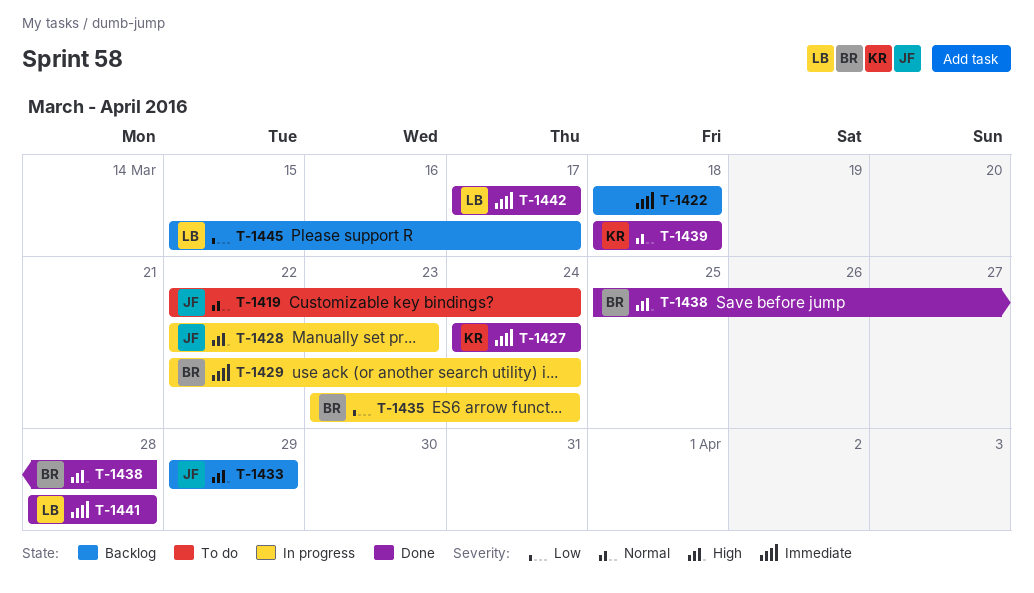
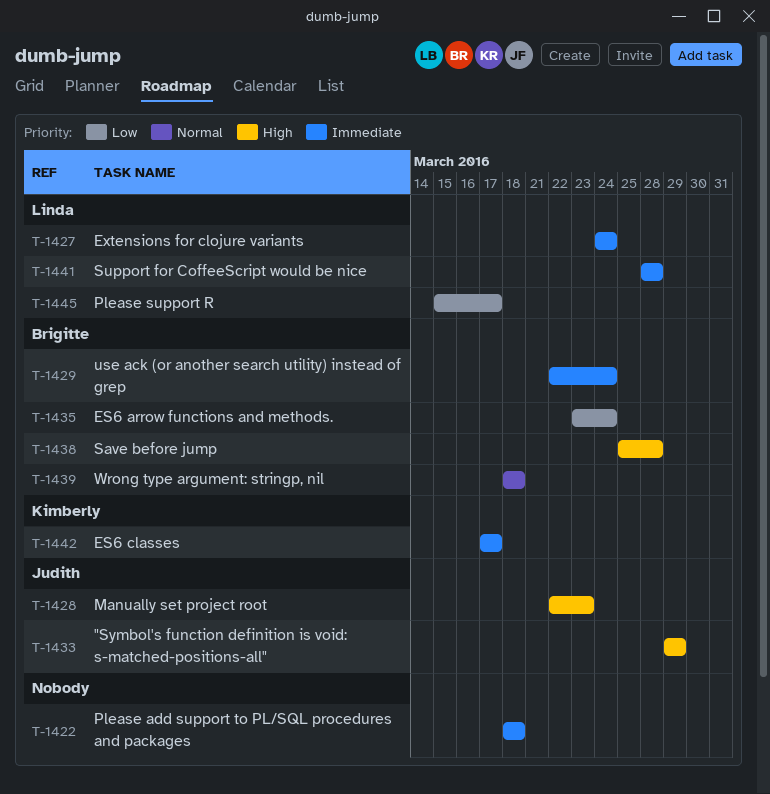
T-1419: present -> none
T-1427, owner: Kimberly -> Linda
T-1439, owner: Kimberly -> Brigitte
T-1442, owner: Linda -> Kimberly

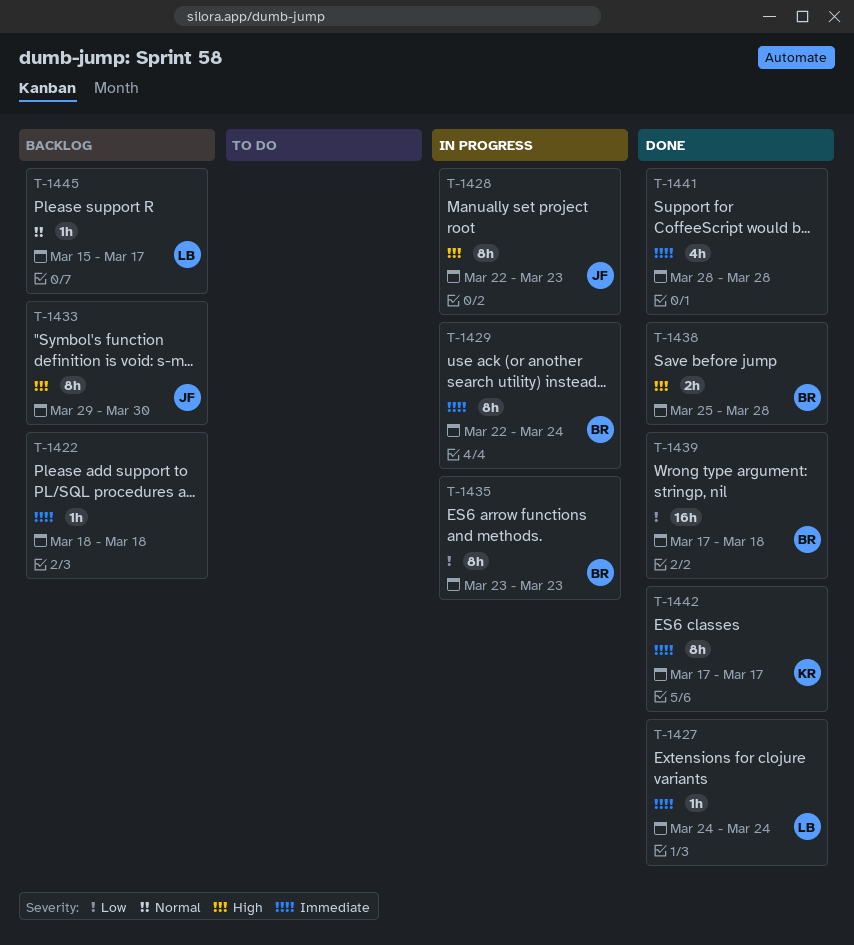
T-1433, due: Mar 29 -> Mar 30
T-1435, due: Mar 24 -> Mar 23
T-1439, priority: Normal -> Low
T-1439, start: Mar 18 -> Mar 17
T-1441, owner: Linda -> none
T-1445, priority: Low -> Normal

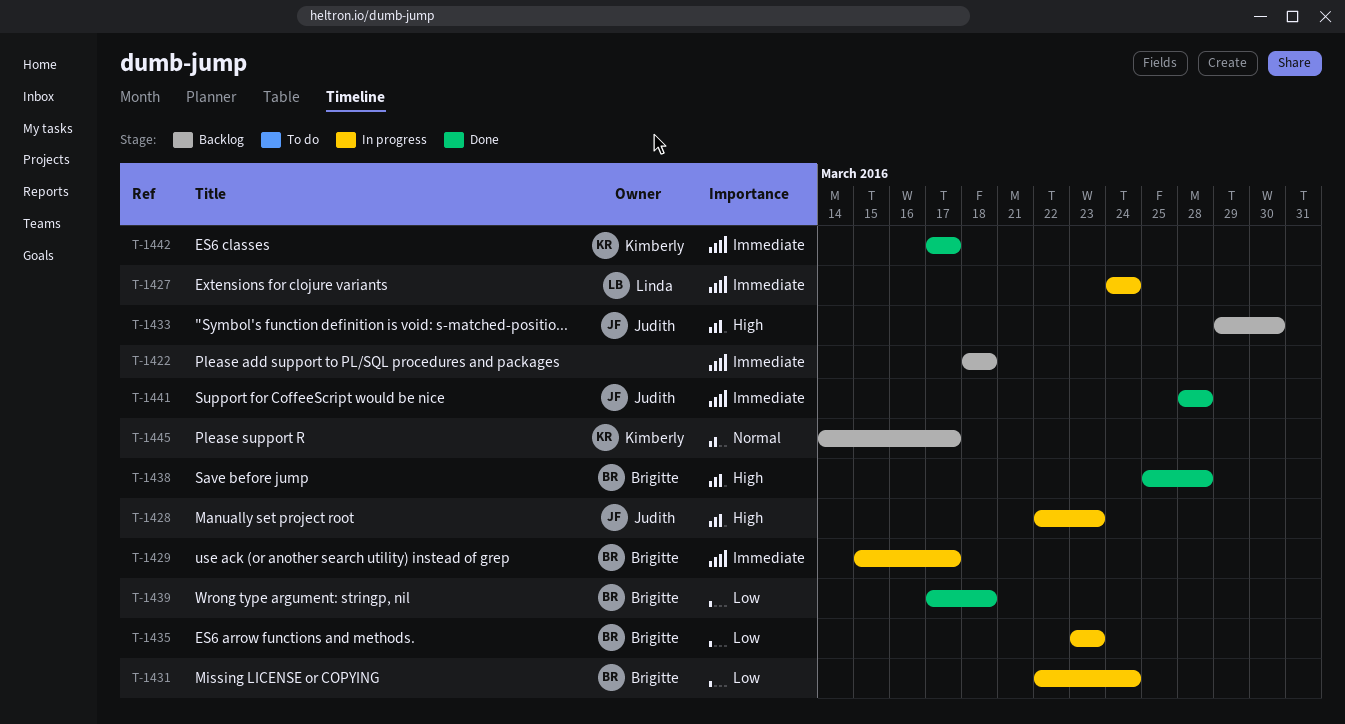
T-1427, status: Done -> In progress
T-1429, start: Mar 22 -> Mar 15
T-1429, due: Mar 24 -> Mar 17
T-1431: none -> present
T-1441, owner: none -> Judith
T-1445, owner: Linda -> Kimberly
T-1445, start: Mar 15 -> Mar 14

